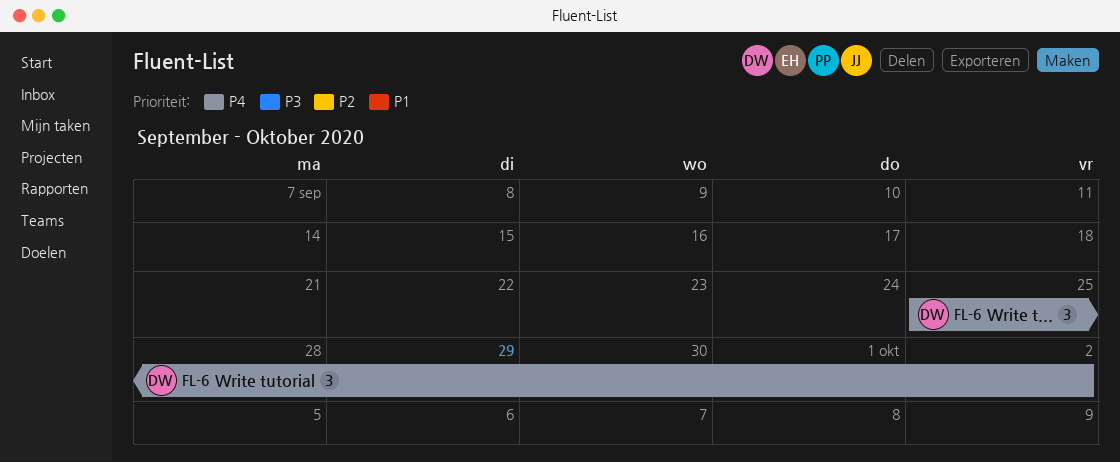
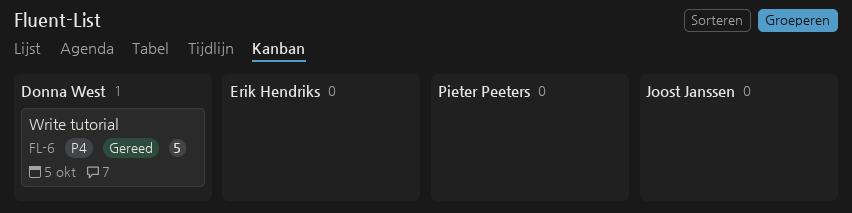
FL-6, estimate: 3 -> 5
FL-6, due: Oct 2 -> Oct 5

